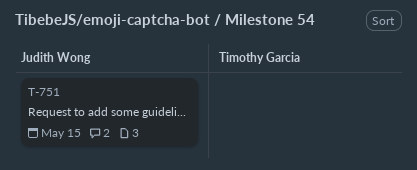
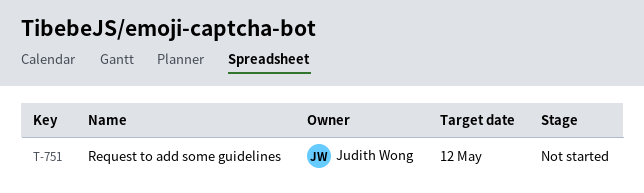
T-751, due: May 15 -> May 12

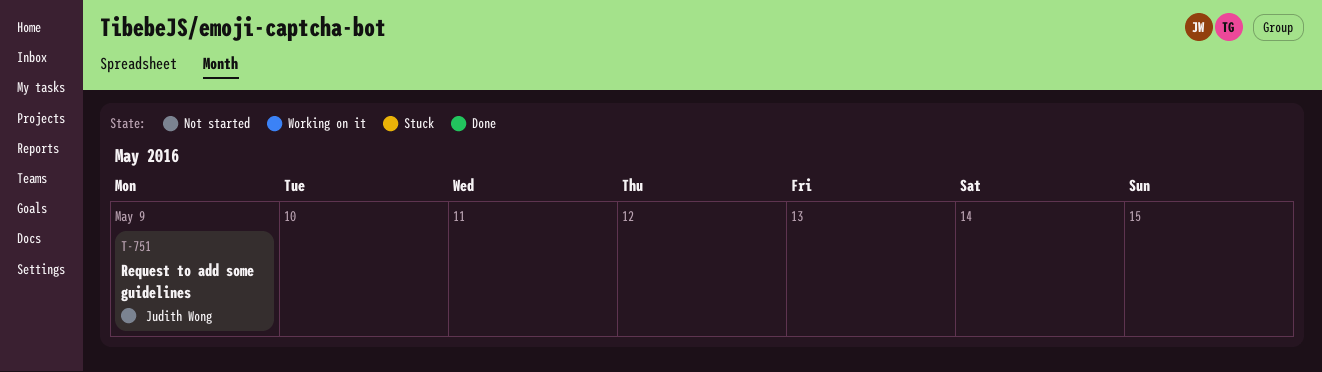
T-751, due: May 12 -> May 9

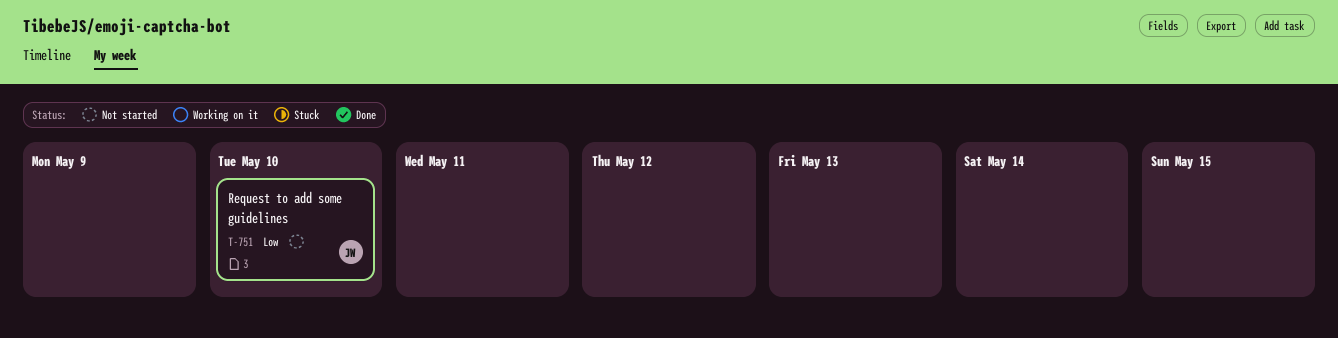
T-751, due: May 9 -> May 10

